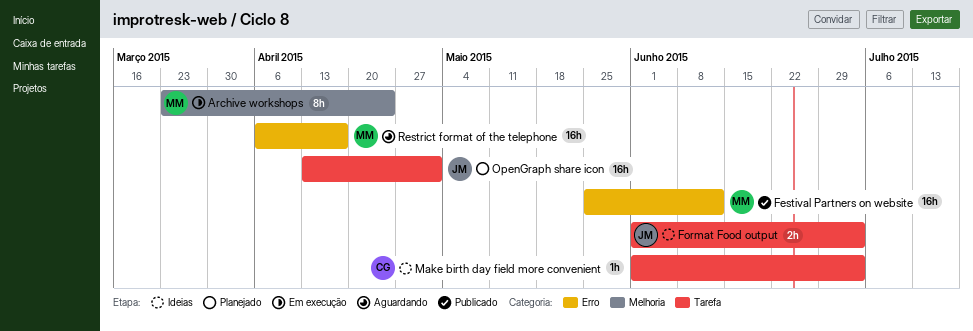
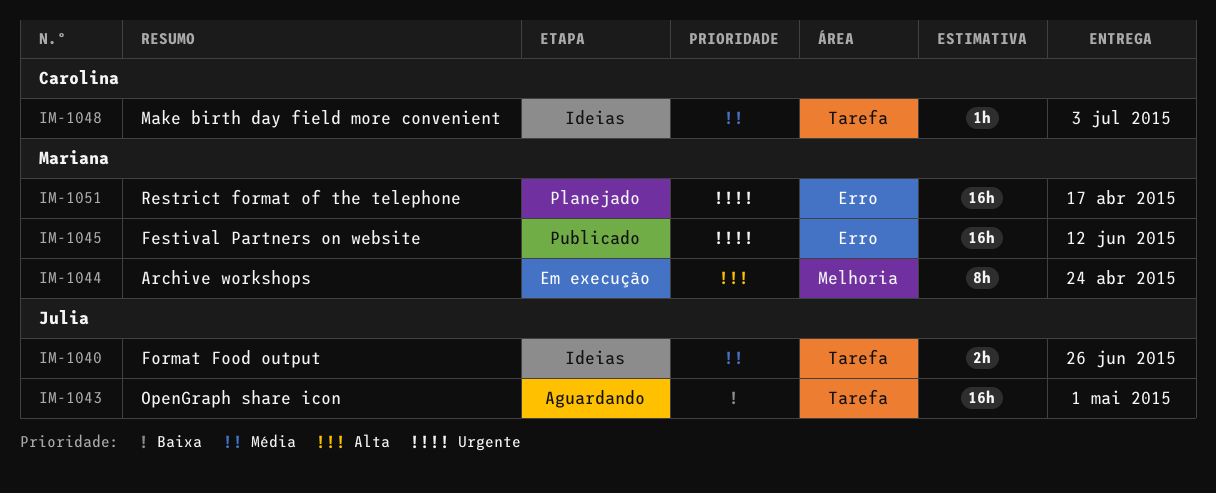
Format Food output, due: Jul 3 -> Jun 26
OpenGraph share icon, status: Planejado -> Aguardando
Restrict format of the telephone, status: Aguardando -> Planejado

